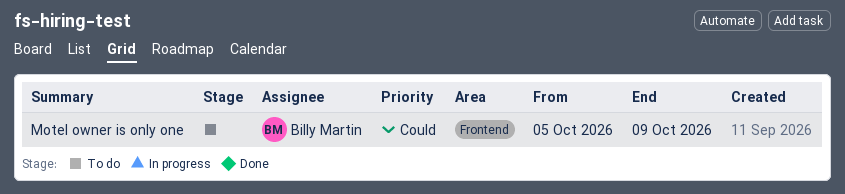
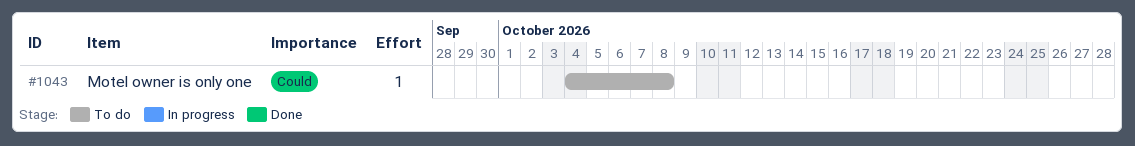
Motel owner is only one, start: Oct 5 -> Oct 4
Motel owner is only one, due: Oct 9 -> Oct 8

